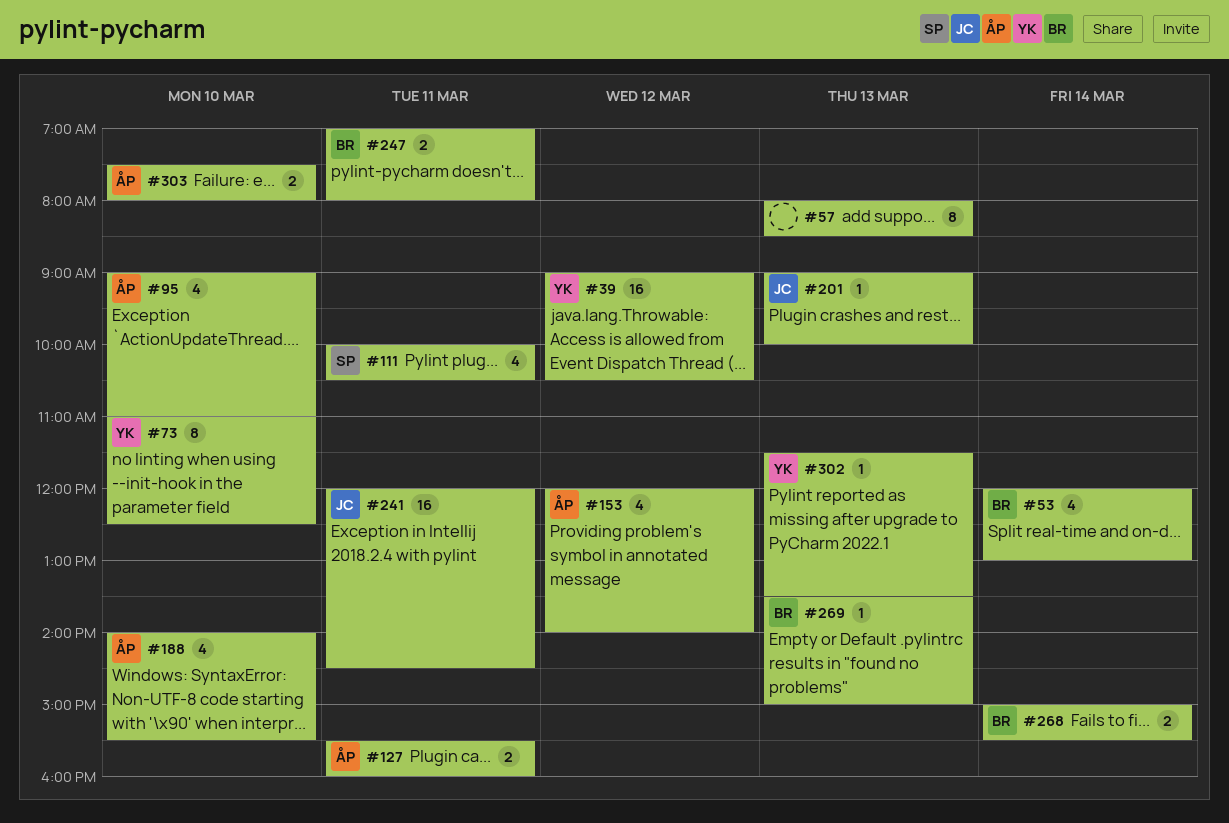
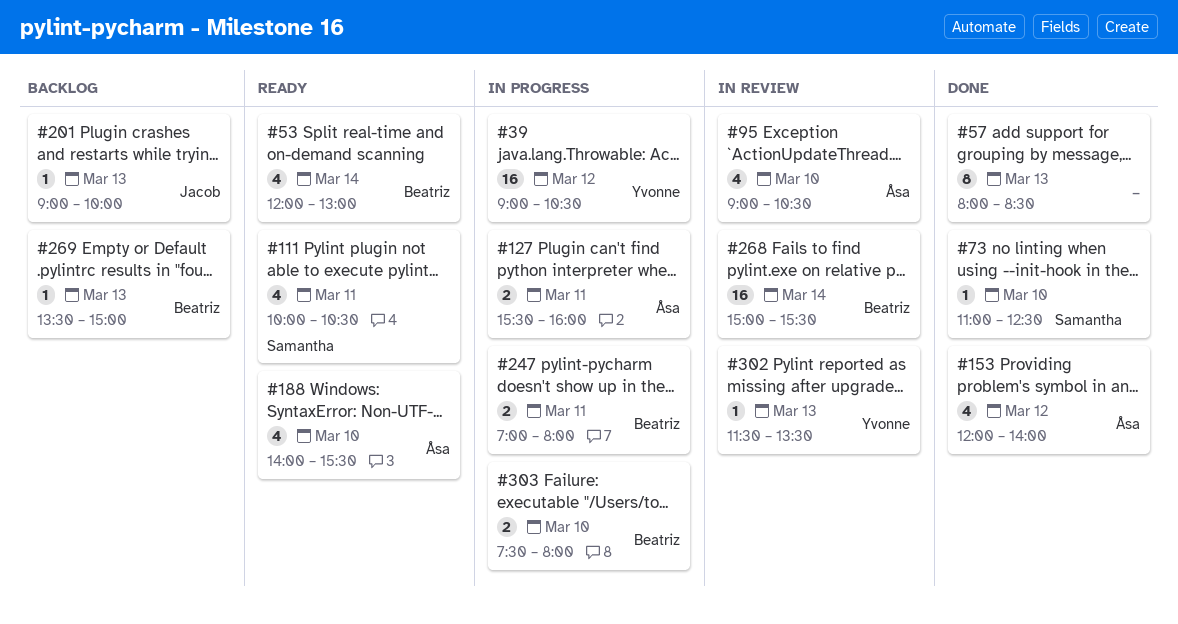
#73, owner: Yvonne -> Samantha
#73, estimate: 8 -> 1
#95, ends: 11:00 -> 10:30
#241: present -> none
#268, estimate: 2 -> 16
#303, owner: Åsa -> Beatriz

